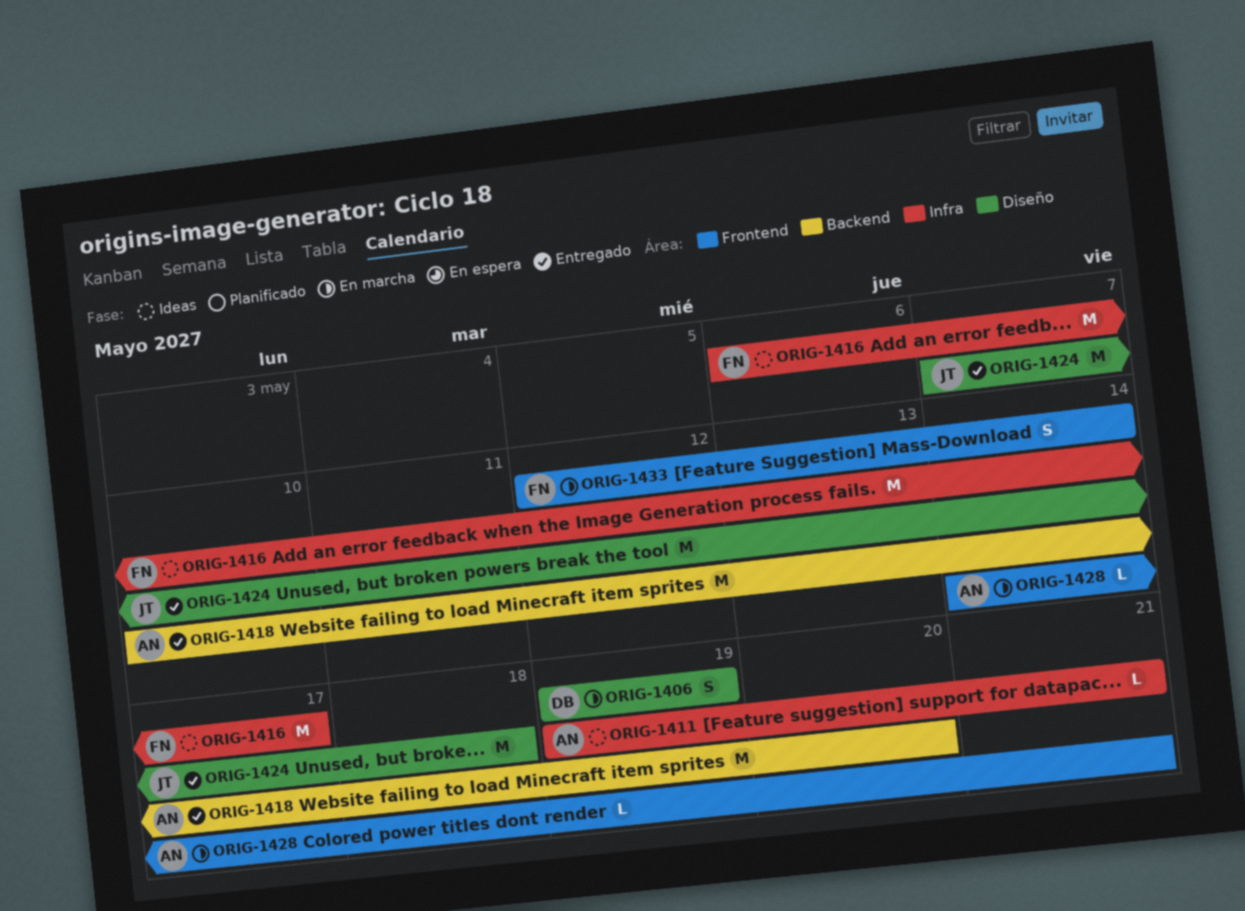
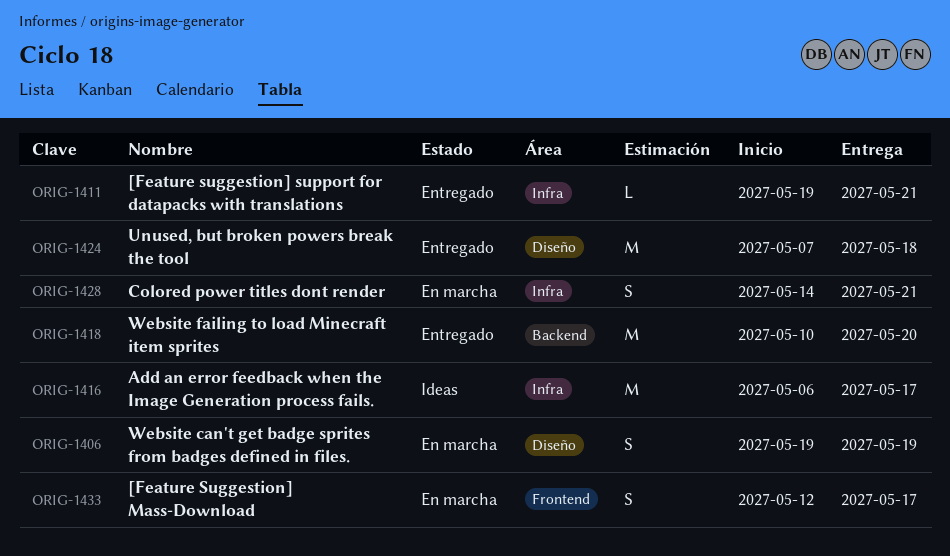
ORIG-1411, status: Ideas -> Entregado
ORIG-1428, label: Frontend -> Infra
ORIG-1428, estimate: L -> S
ORIG-1433, due: May 14 -> May 17

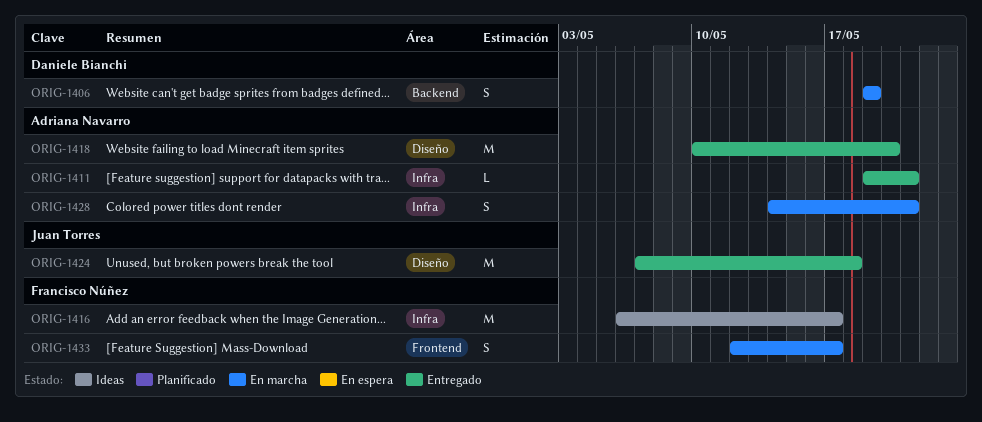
ORIG-1406, label: Diseño -> Backend
ORIG-1418, label: Backend -> Diseño

